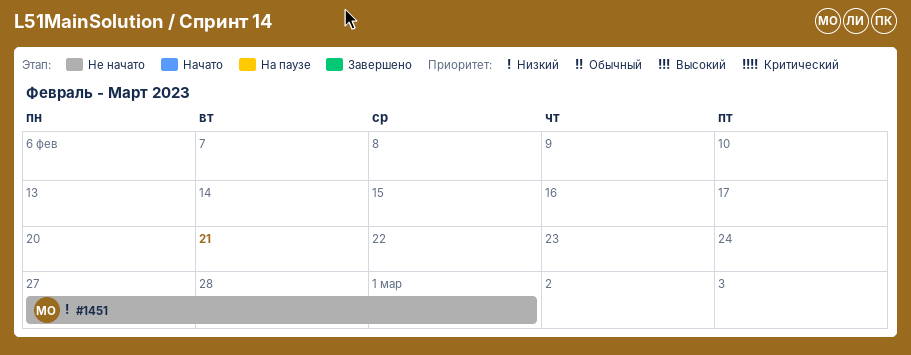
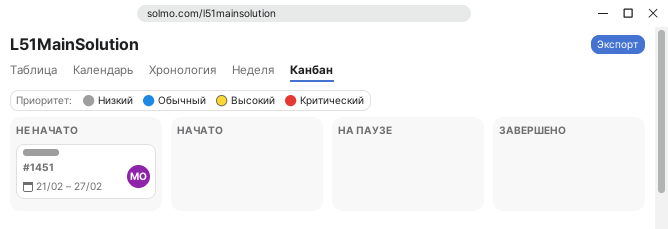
#1451, start: Feb 27 -> Feb 21
#1451, due: Mar 1 -> Feb 27

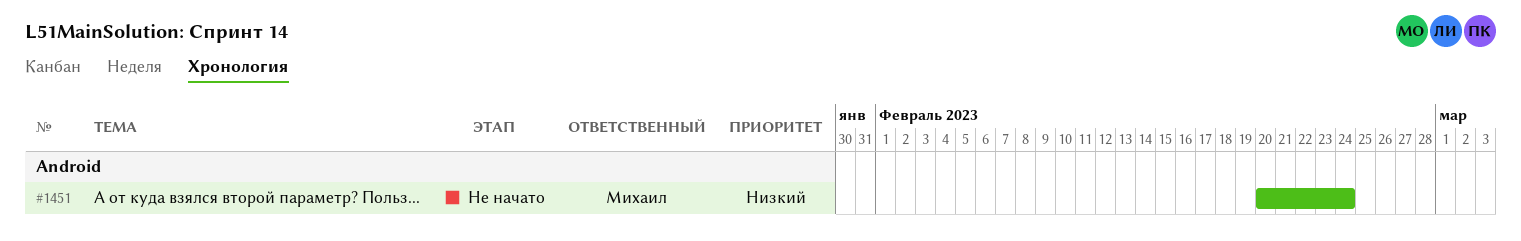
#1451, start: Feb 21 -> Feb 20
#1451, due: Feb 27 -> Feb 24

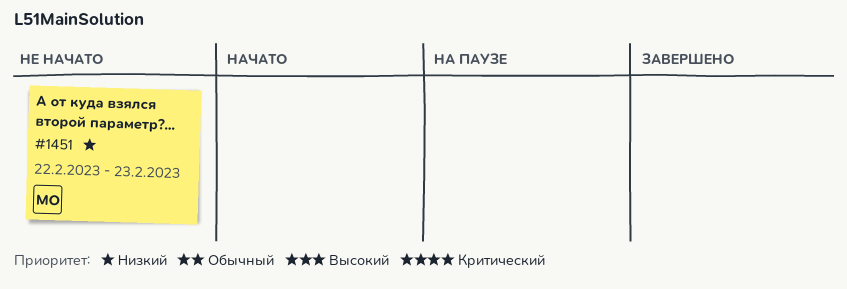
#1451, start: Feb 20 -> Feb 22
#1451, due: Feb 24 -> Feb 23

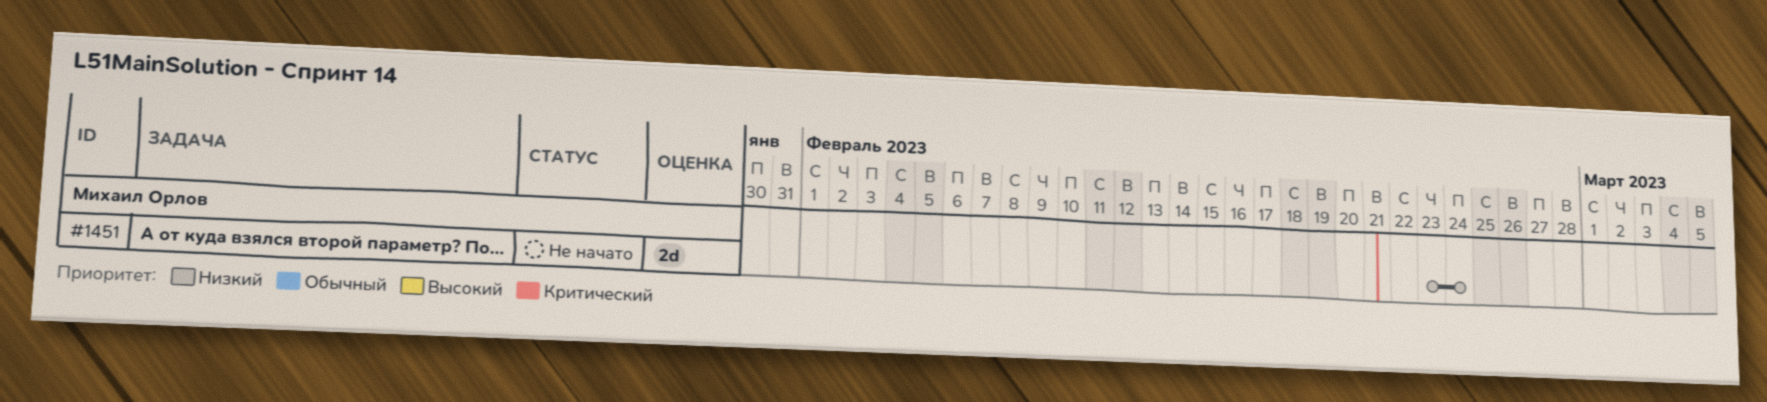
#1451, start: Feb 22 -> Feb 23
#1451, due: Feb 23 -> Feb 24

